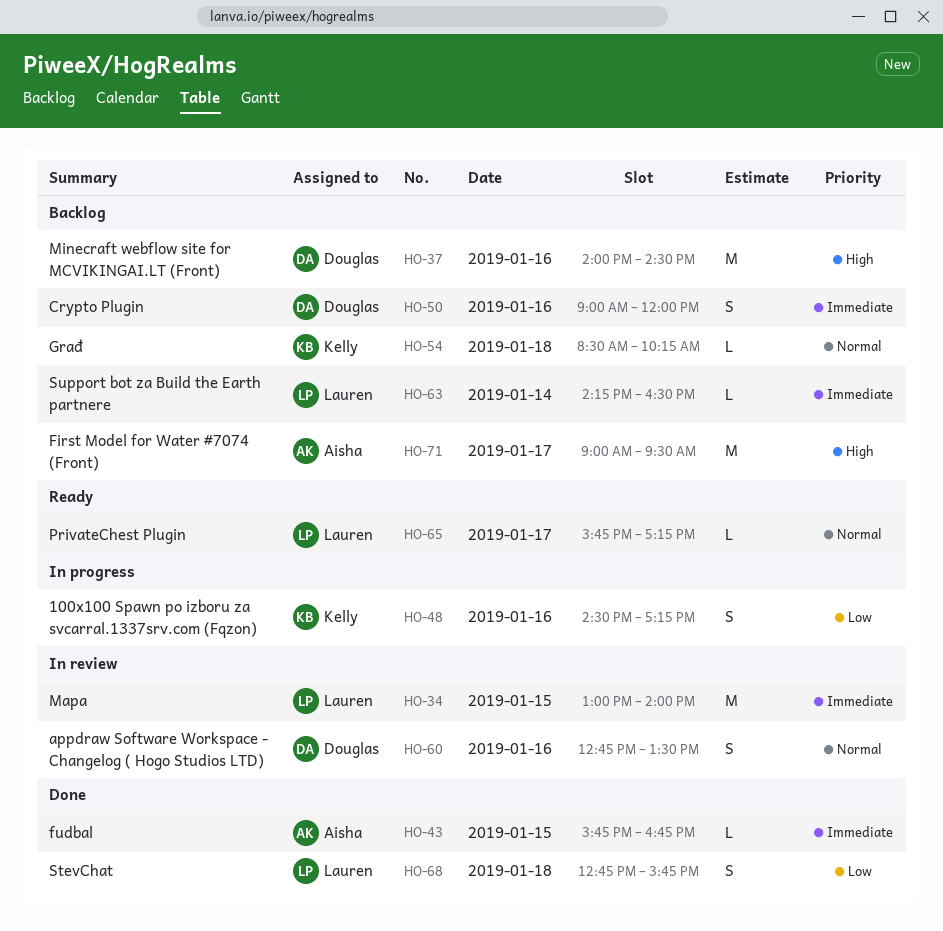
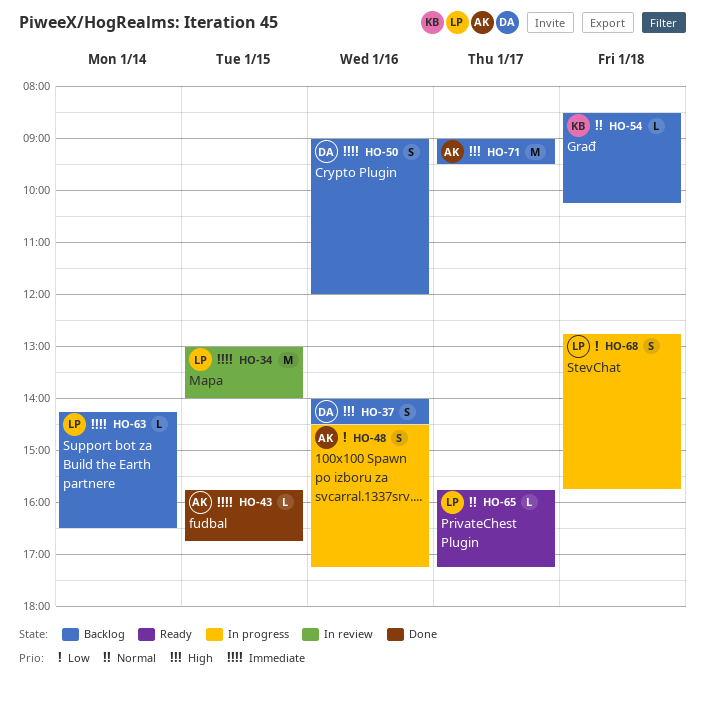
HO-37, estimate: M -> S
HO-48, owner: Kelly -> Aisha
HO-60: present -> none
HO-68, status: Done -> In progress

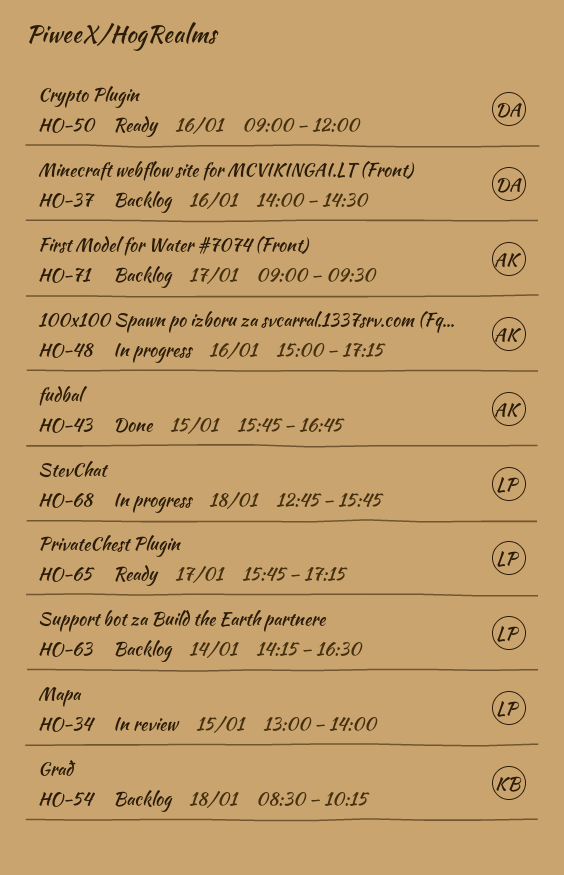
HO-48, begins: 14:30 -> 15:00
HO-50, status: Backlog -> Ready

